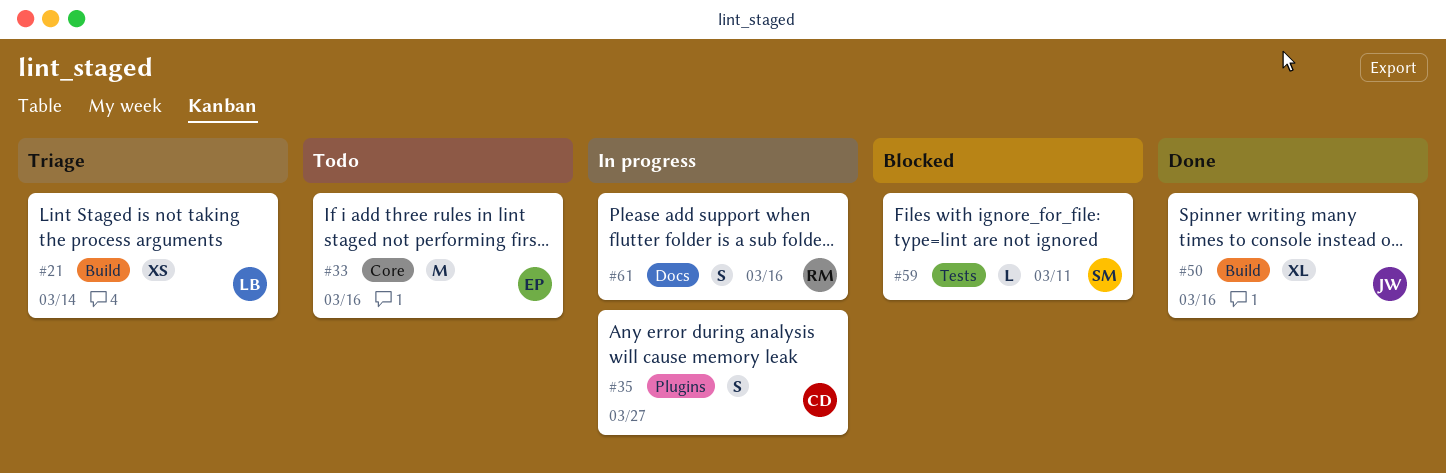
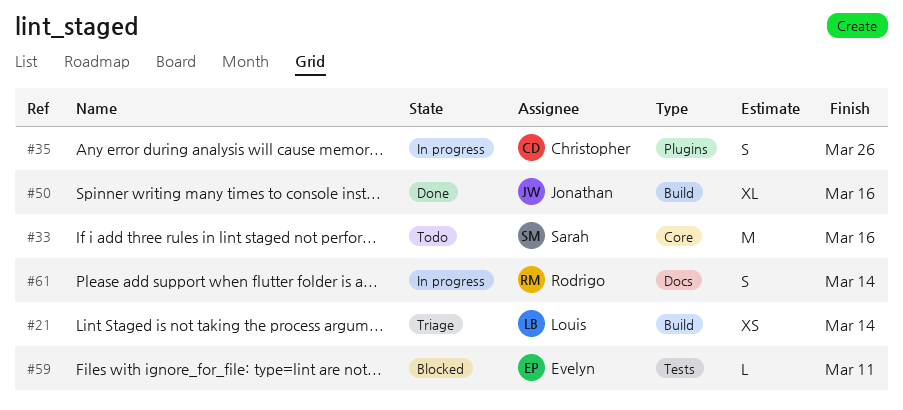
#33, owner: Evelyn -> Sarah
#35, due: Mar 27 -> Mar 26
#59, owner: Sarah -> Evelyn
#61, due: Mar 16 -> Mar 14

